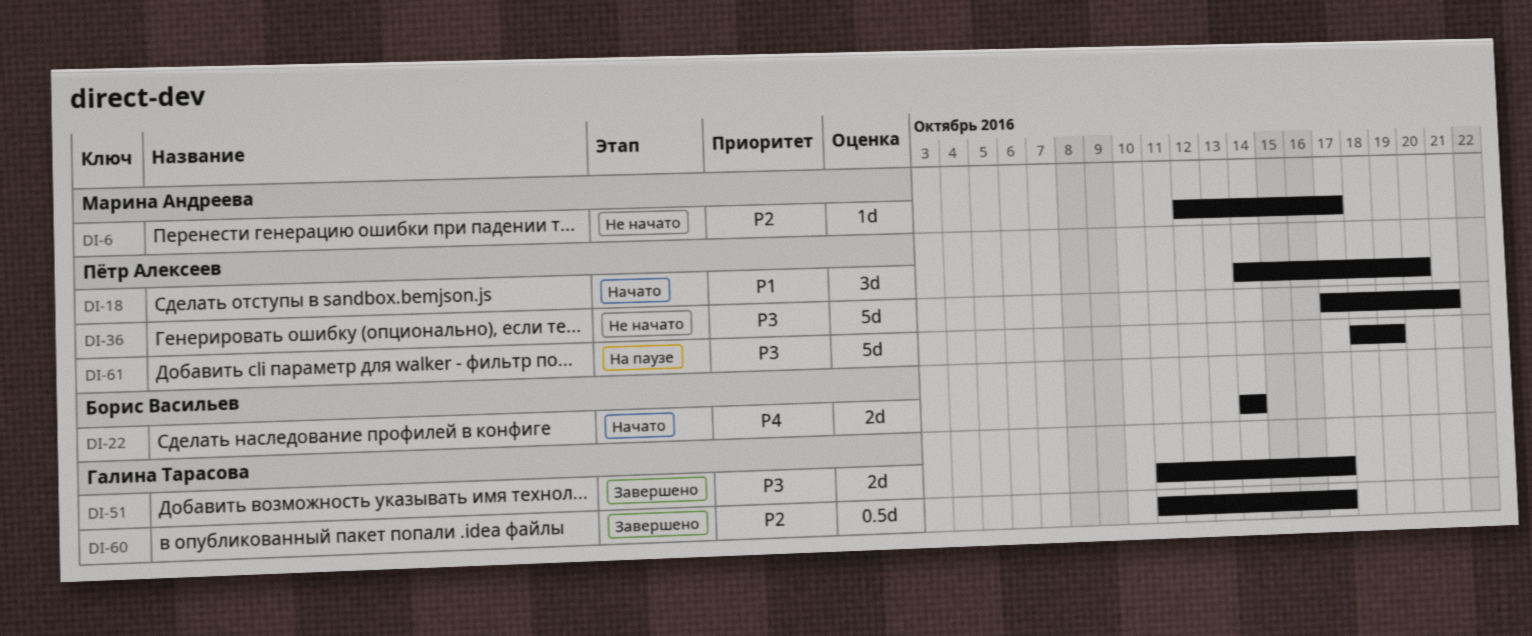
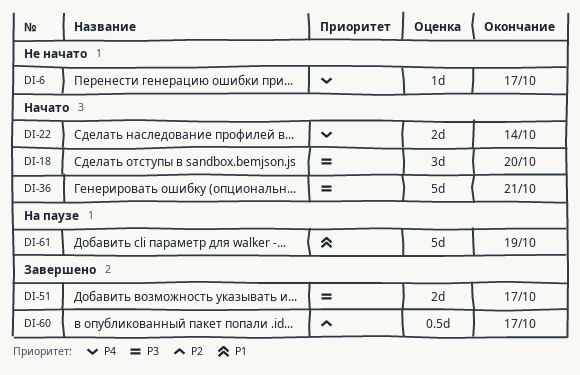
DI-6, priority: P2 -> P4
DI-18, priority: P1 -> P3
DI-36, status: Не начато -> Начато
DI-61, priority: P3 -> P1

